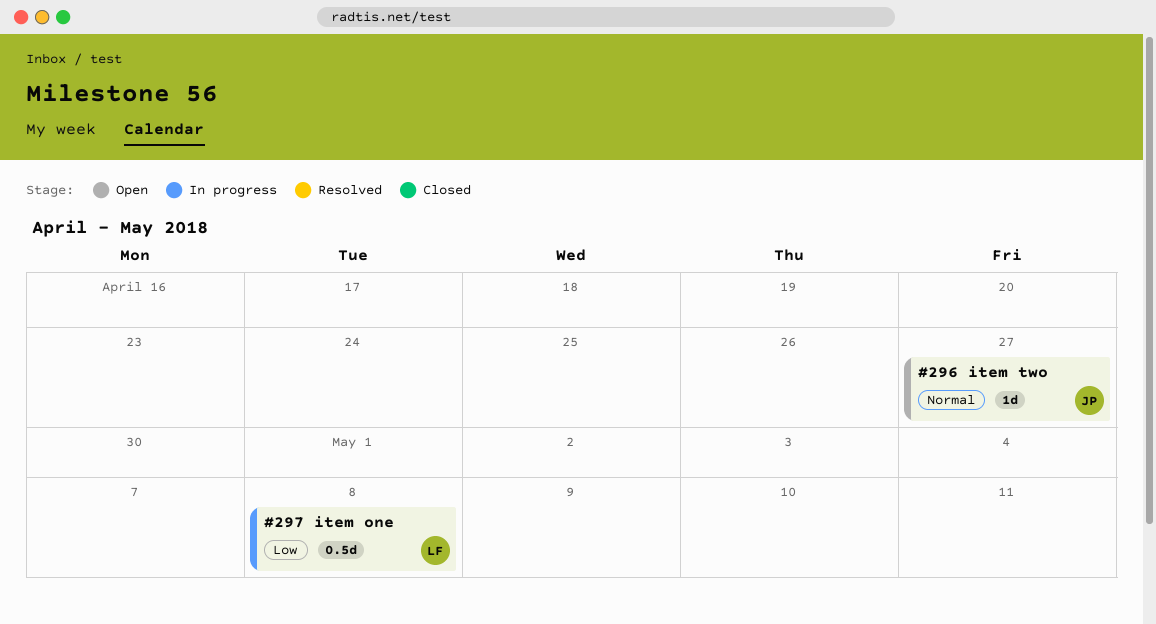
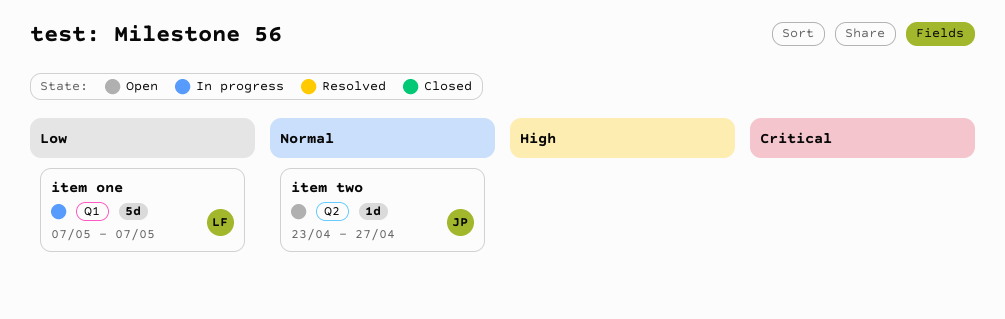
item one, estimate: 0.5d -> 5d
item one, due: May 8 -> May 7

